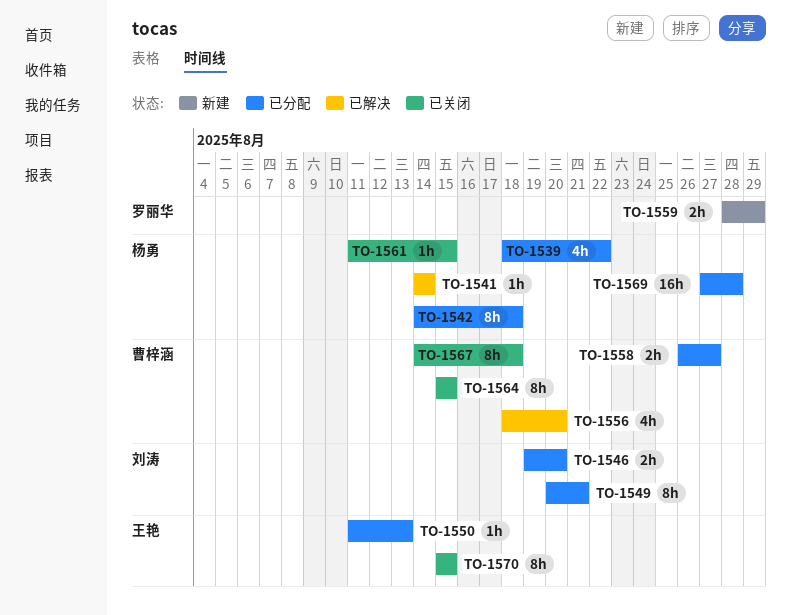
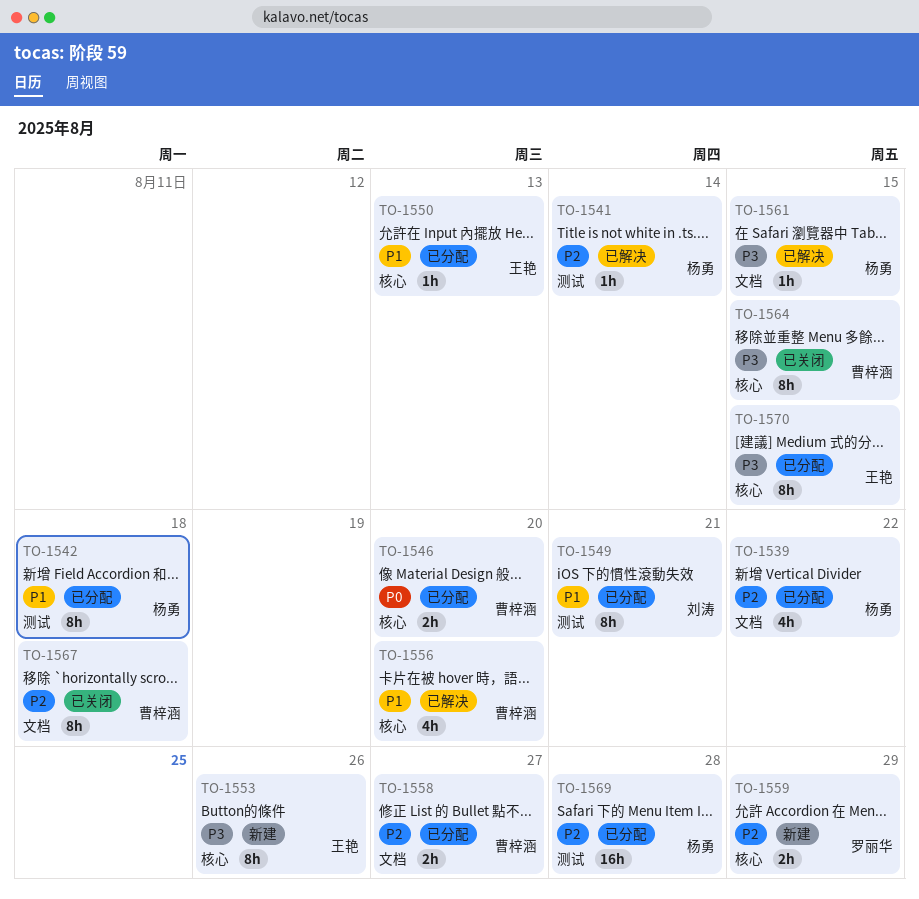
TO-1546, owner: 刘涛 -> 曹梓涵
TO-1553: none -> present
TO-1561, status: 已关闭 -> 已解决
TO-1570, status: 已关闭 -> 已分配

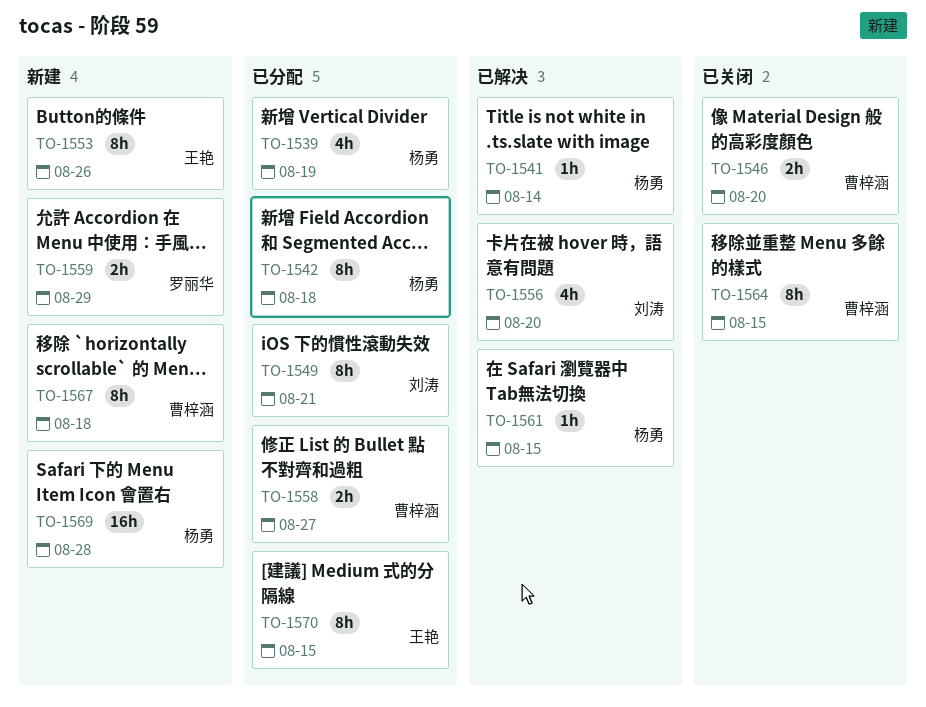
TO-1539, due: Aug 22 -> Aug 19
TO-1546, status: 已分配 -> 已关闭
TO-1550: present -> none
TO-1556, owner: 曹梓涵 -> 刘涛
TO-1567, status: 已关闭 -> 新建
TO-1569, status: 已分配 -> 新建

